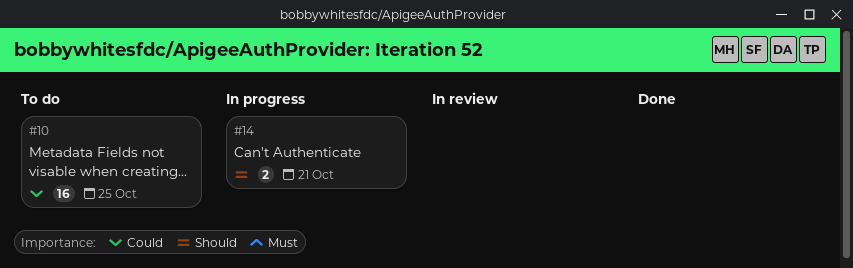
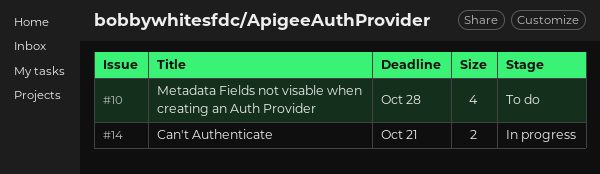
#10, estimate: 16 -> 4
#10, due: Oct 25 -> Oct 28

